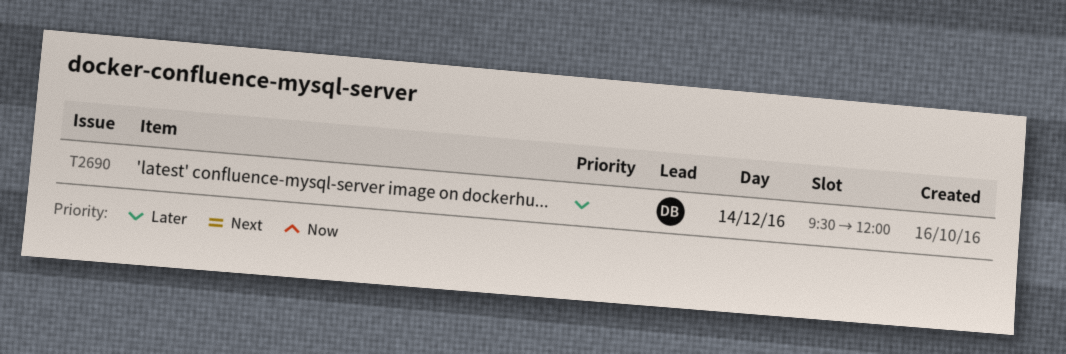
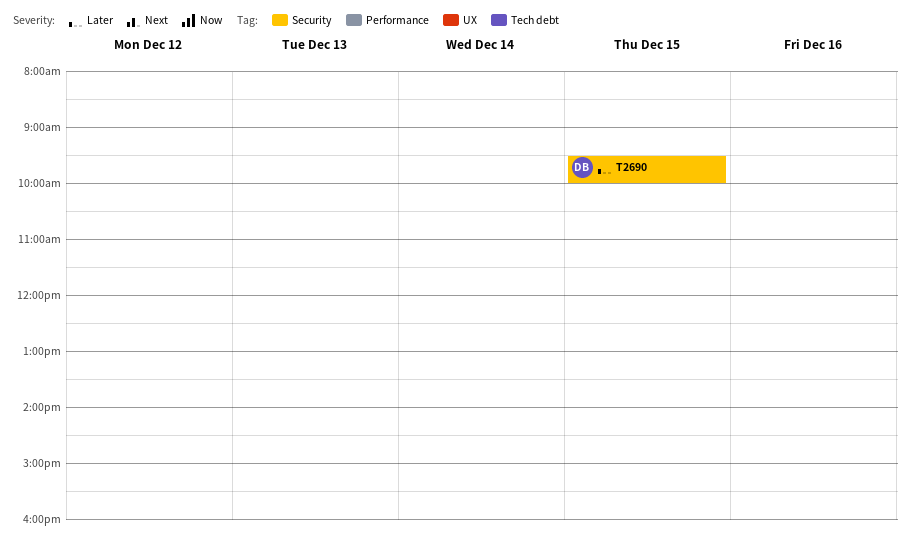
T2690, day: Dec 14 -> Dec 15
T2690, ends: 12:00 -> 10:00

